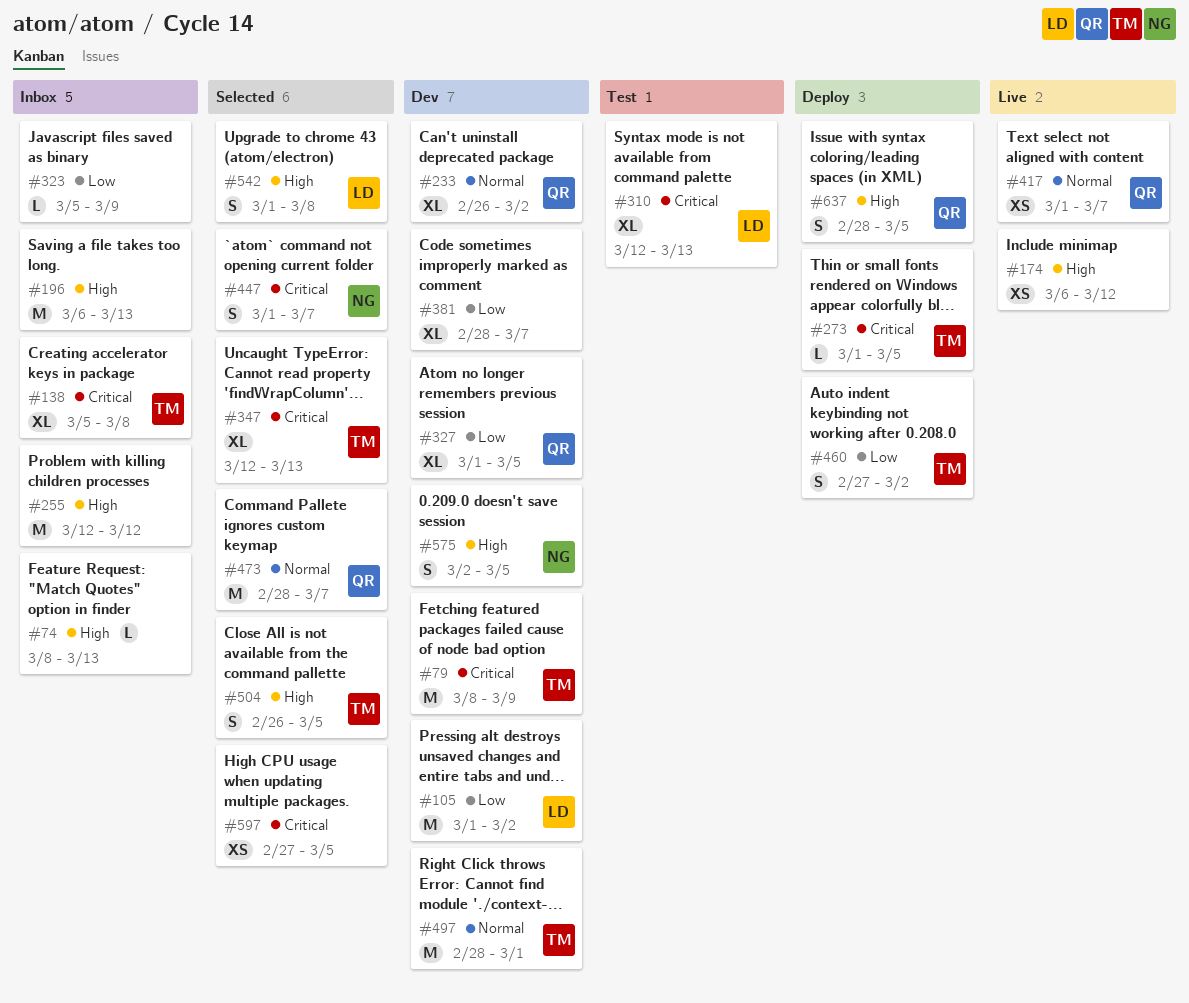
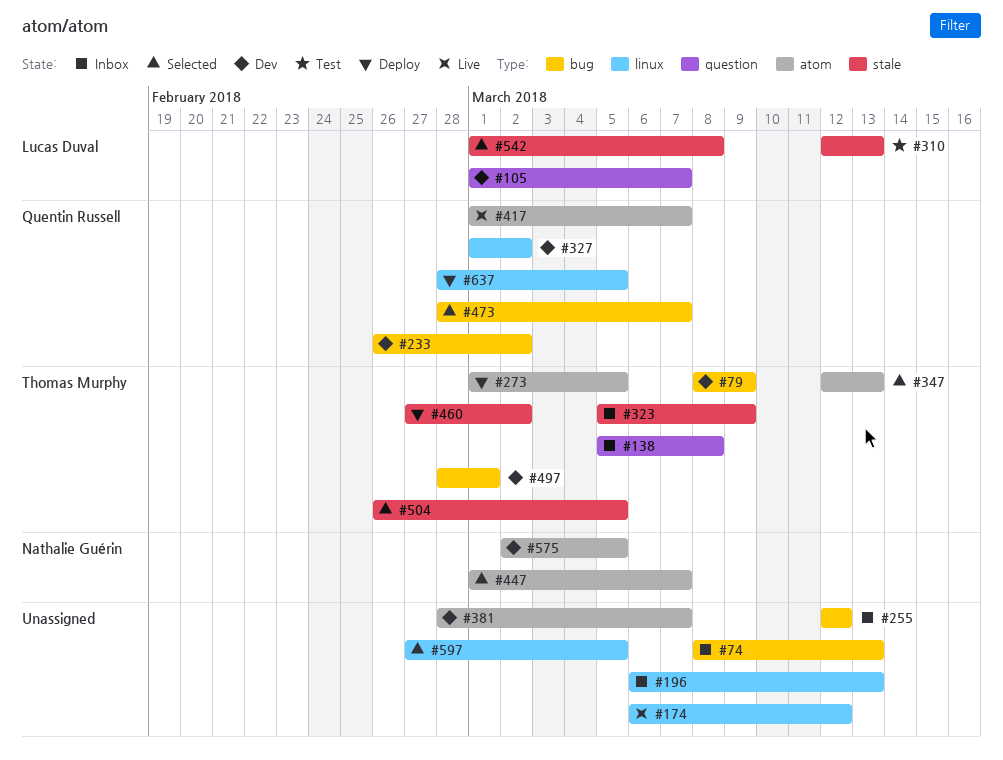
#105, due: Mar 2 -> Mar 7
#323, owner: none -> Thomas Murphy
#327, due: Mar 5 -> Mar 2

